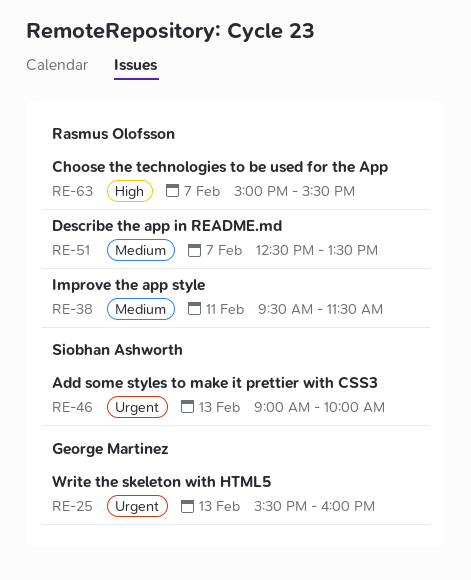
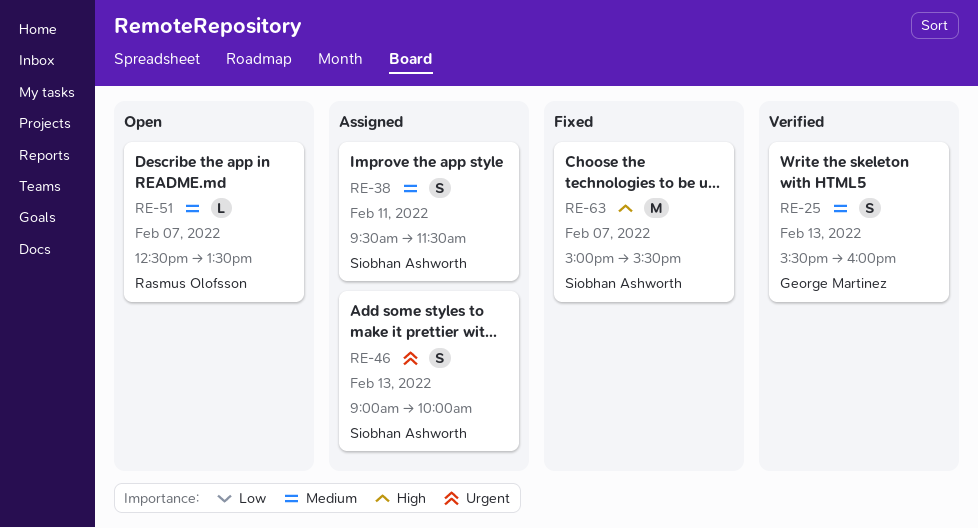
RE-25, priority: Urgent -> Medium
RE-38, owner: Rasmus Olofsson -> Siobhan Ashworth
RE-63, owner: Rasmus Olofsson -> Siobhan Ashworth

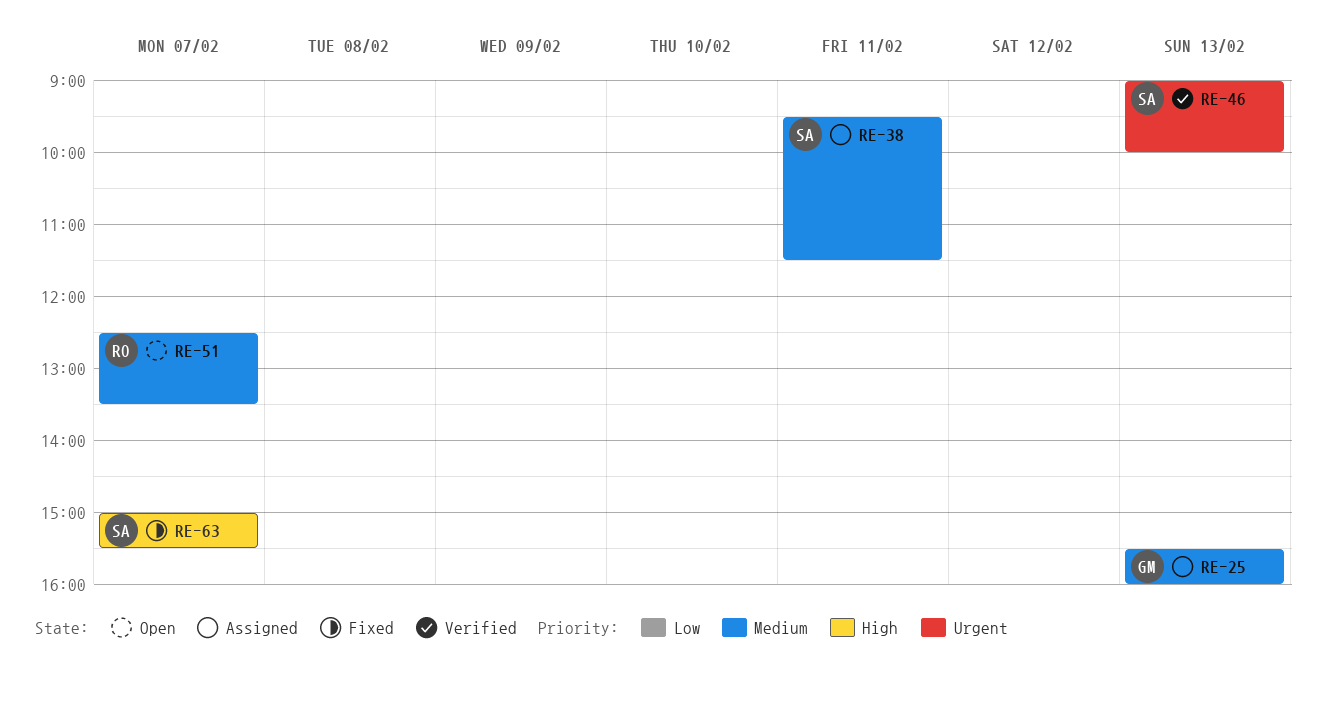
RE-25, status: Verified -> Assigned
RE-46, status: Assigned -> Verified

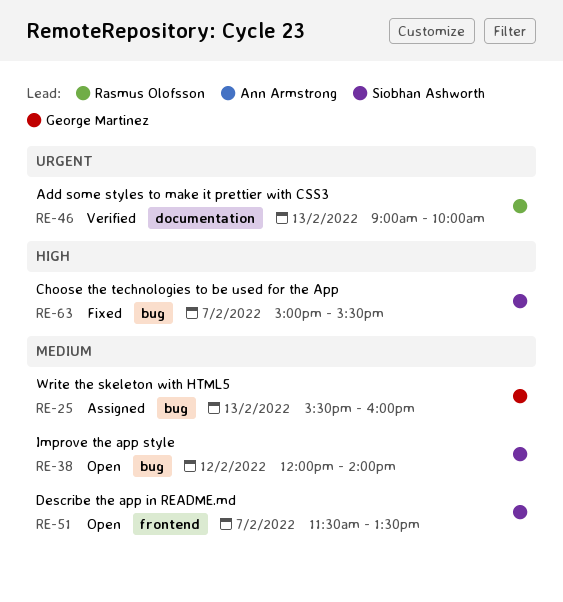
RE-38, status: Assigned -> Open
RE-38, day: Feb 11 -> Feb 12
RE-38, begins: 09:30 -> 12:00
RE-38, ends: 11:30 -> 14:00
RE-46, owner: Siobhan Ashworth -> Rasmus Olofsson
RE-51, owner: Rasmus Olofsson -> Siobhan Ashworth
RE-51, begins: 12:30 -> 11:30

